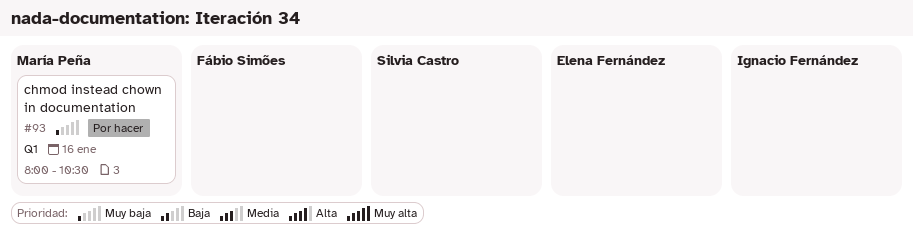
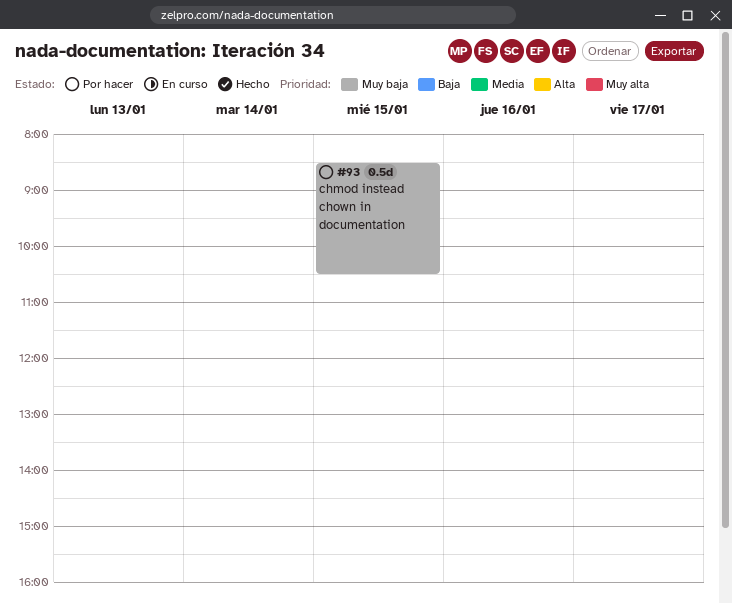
#93, day: Jan 16 -> Jan 15
#93, begins: 08:00 -> 08:30

